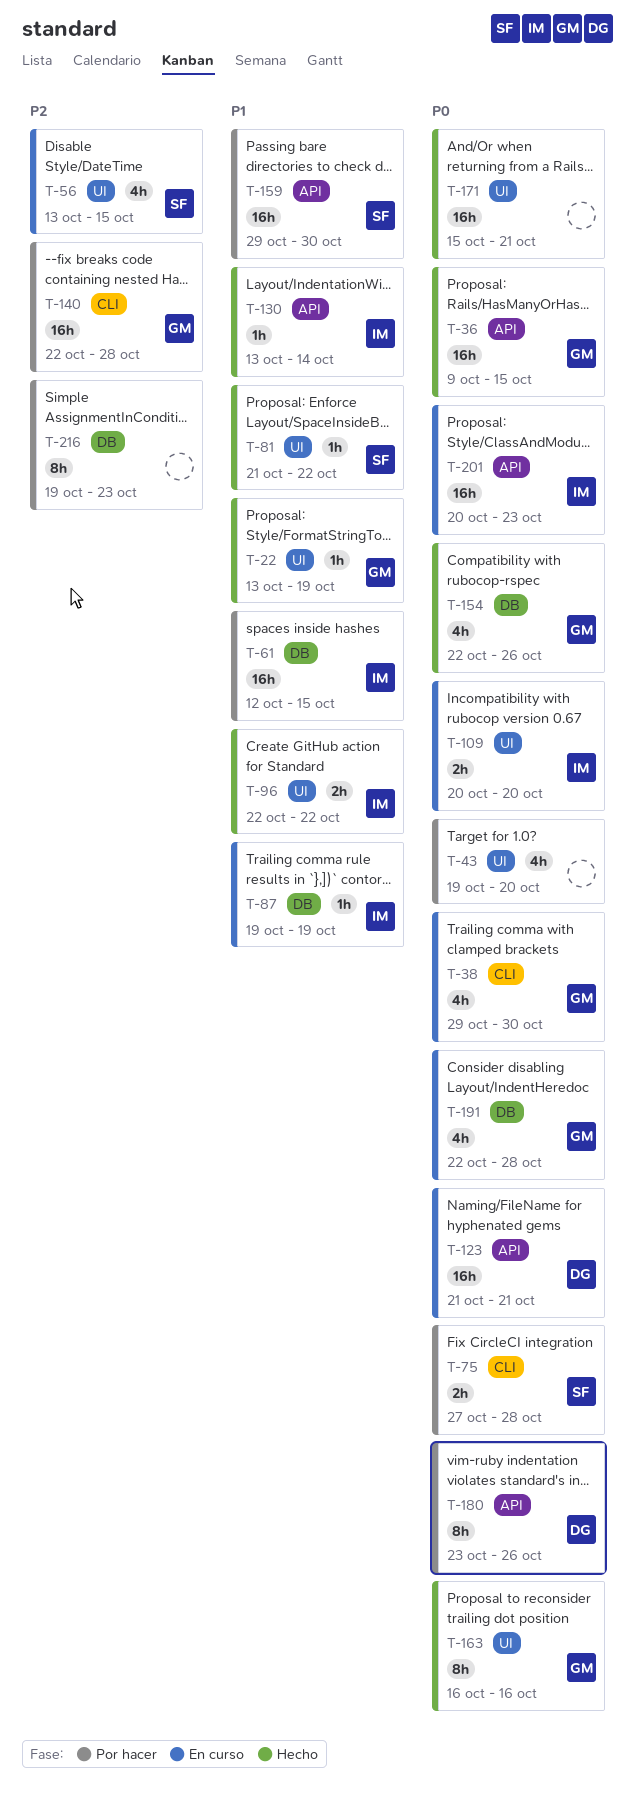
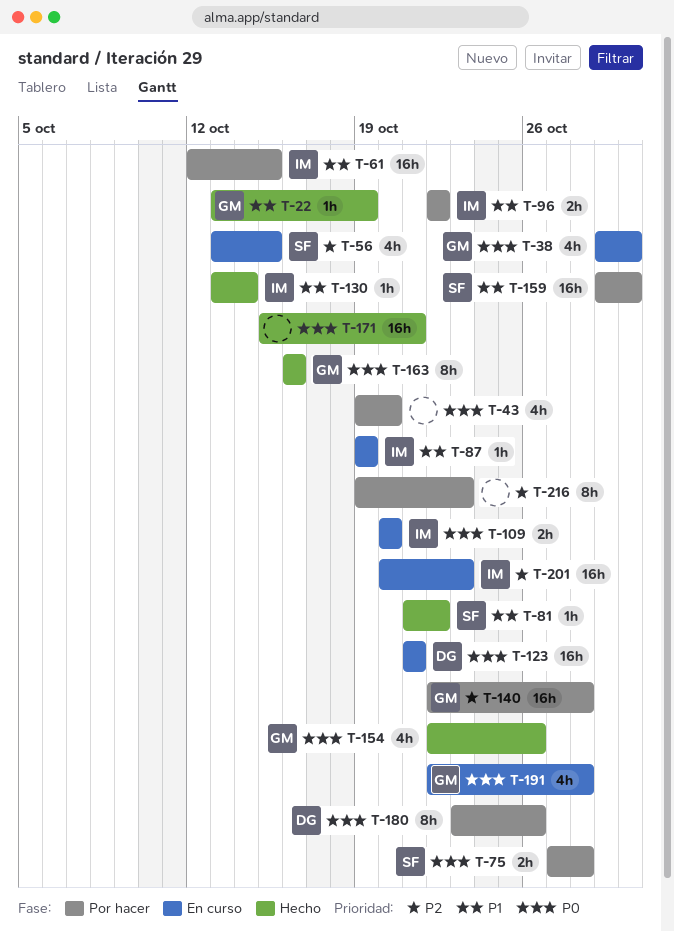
T-36: present -> none
T-96, status: Hecho -> Por hacer
T-201, priority: P0 -> P2

